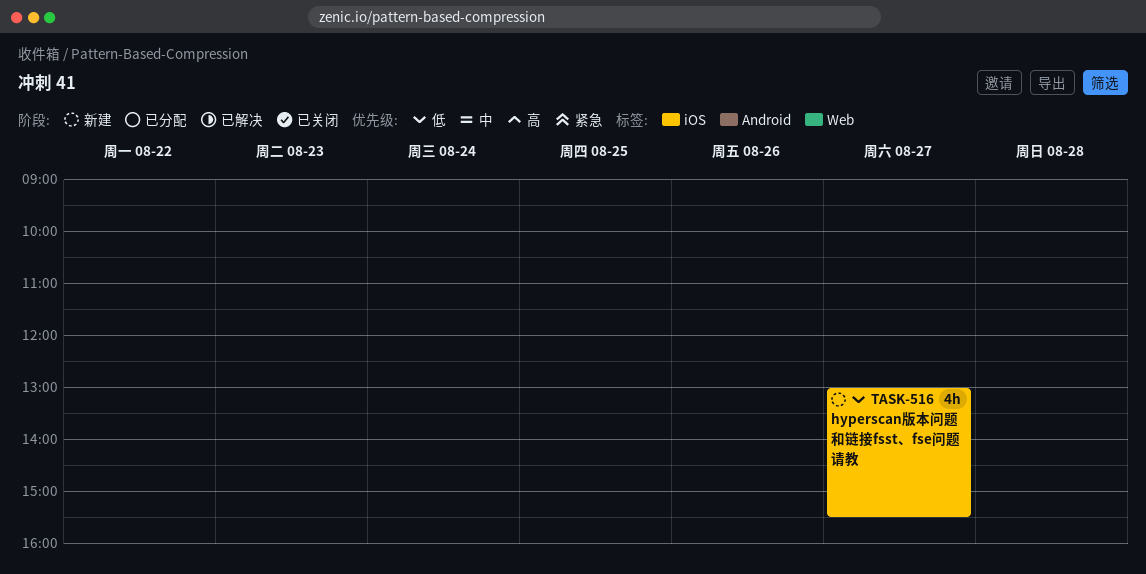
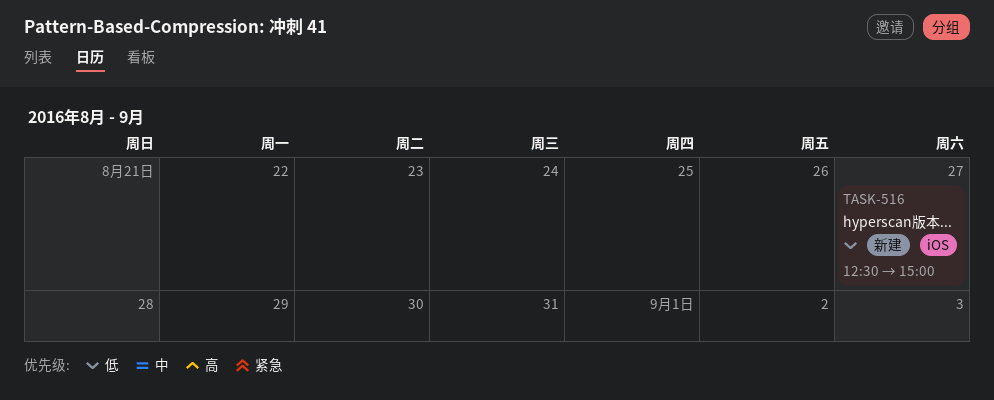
TASK-516, begins: 13:00 -> 12:30
TASK-516, ends: 15:30 -> 15:00

